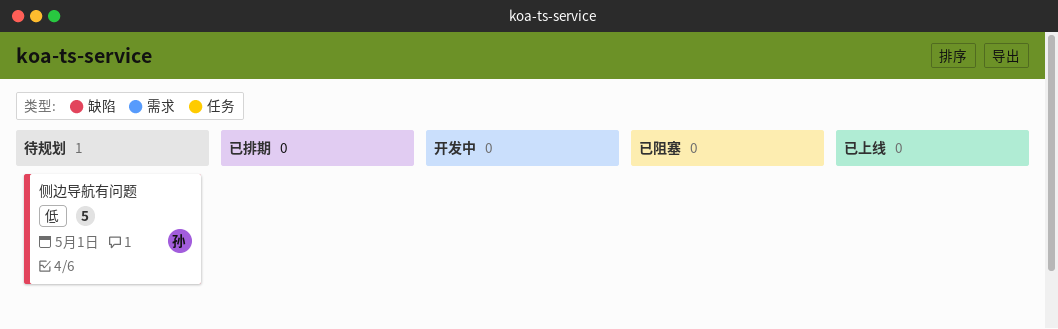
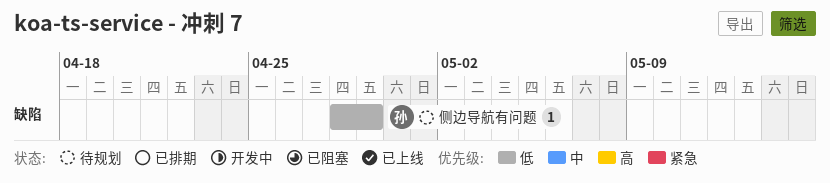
侧边导航有问题, estimate: 5 -> 1
侧边导航有问题, due: May 1 -> Apr 29

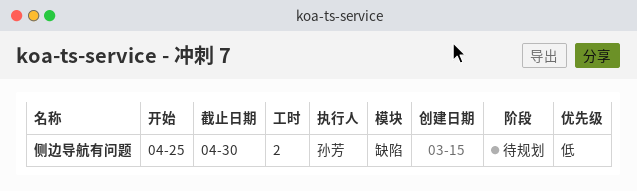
侧边导航有问题, estimate: 1 -> 2
侧边导航有问题, start: Apr 28 -> Apr 25
侧边导航有问题, due: Apr 29 -> Apr 30

